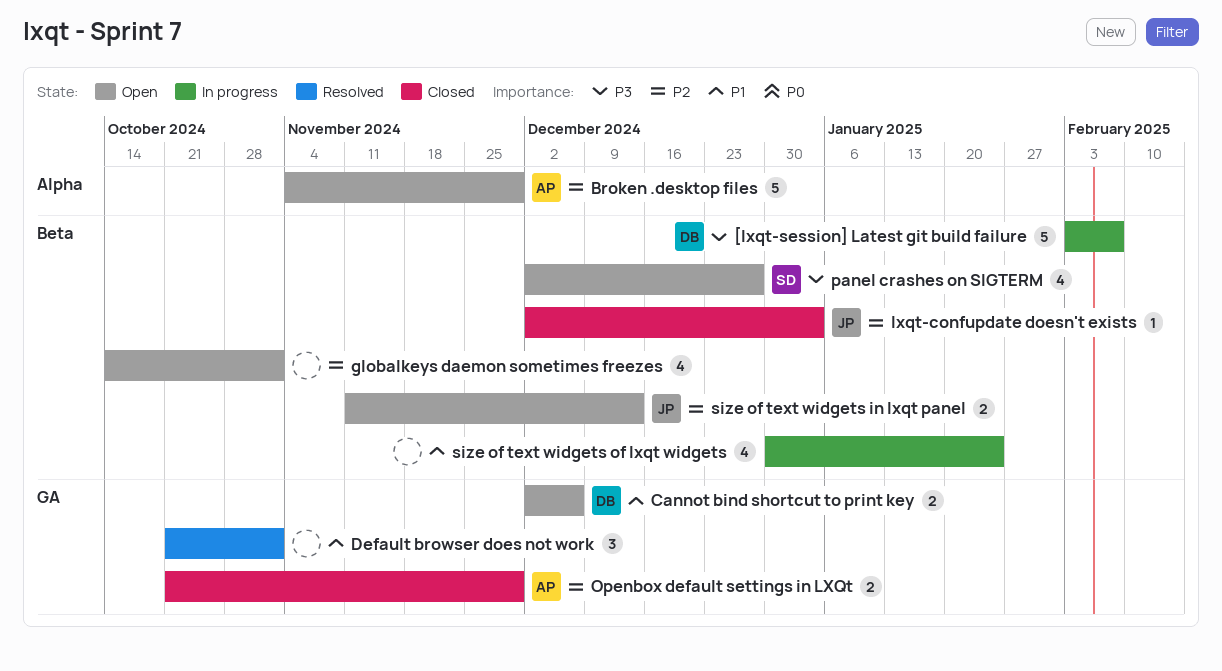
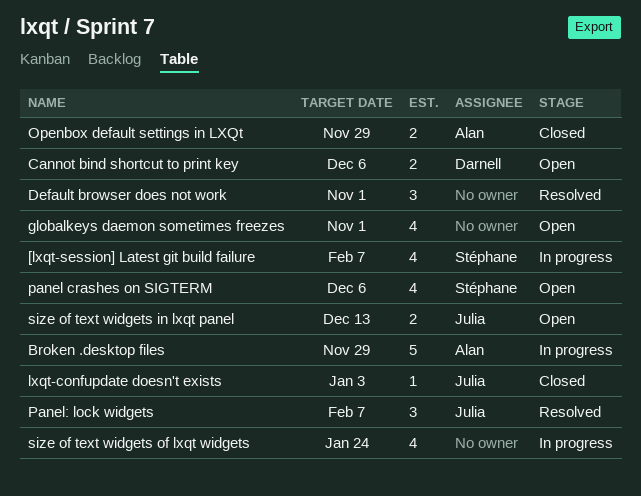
[lxqt-session] Latest git build failure, owner: Darnell -> Stéphane
[lxqt-session] Latest git build failure, estimate: 5 -> 4
Broken .desktop files, status: Open -> In progress
panel crashes on SIGTERM, due: Dec 27 -> Dec 6
Panel: lock widgets: none -> present

